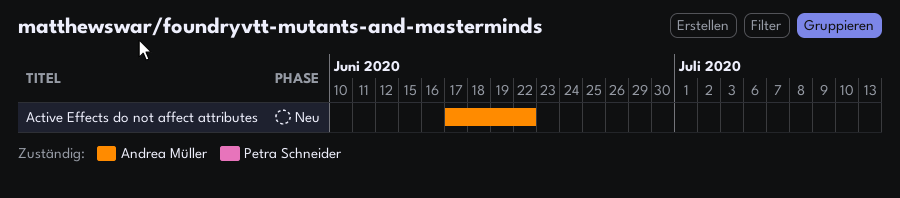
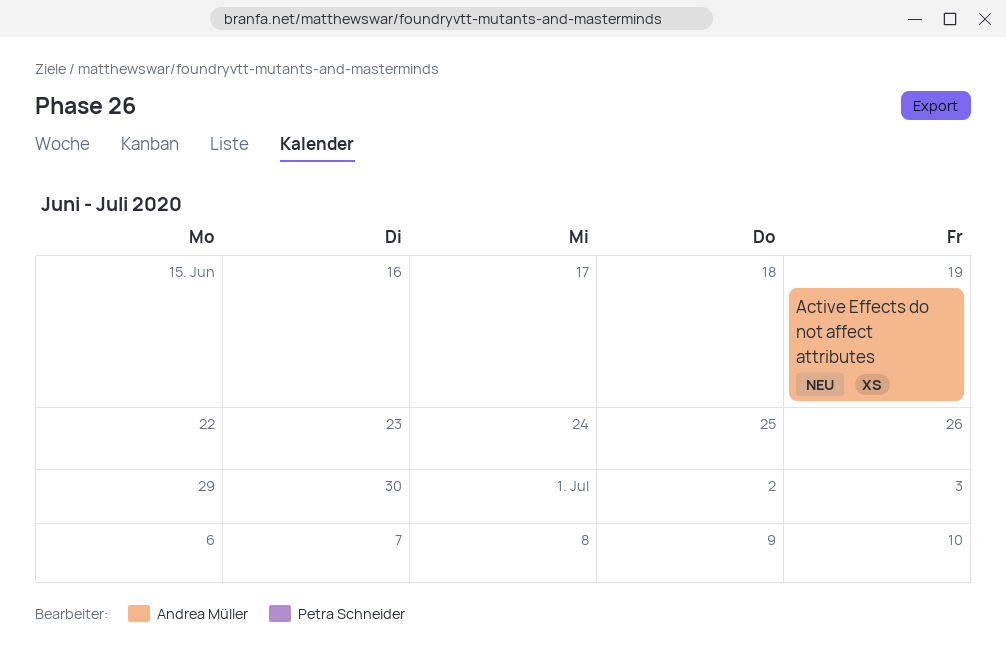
Active Effects do not affect attributes, due: Jun 22 -> Jun 19

